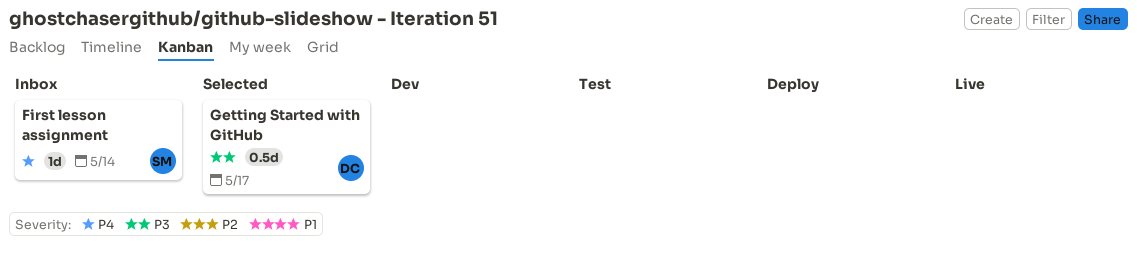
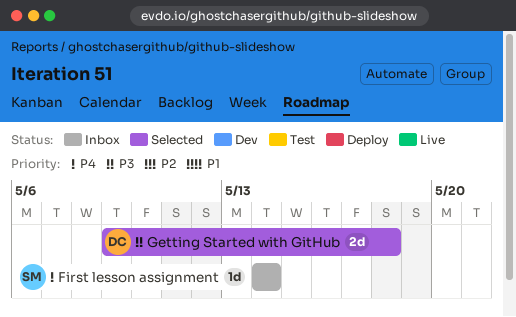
Getting Started with GitHub, estimate: 0.5d -> 2d
Getting Started with GitHub, due: May 17 -> May 18

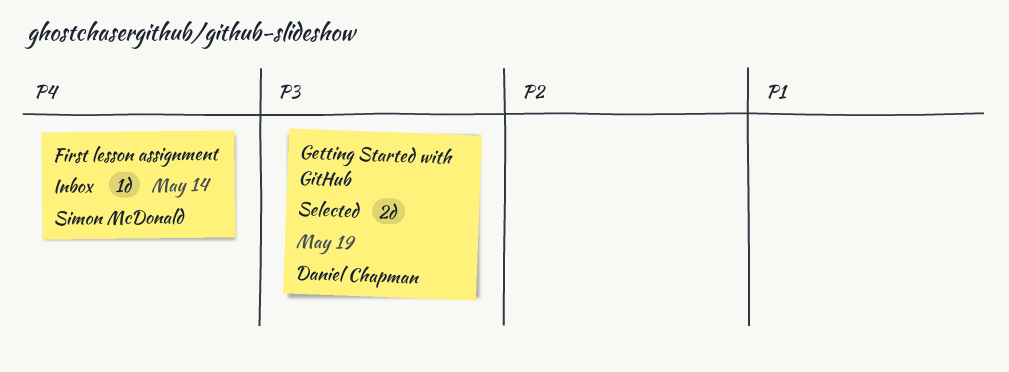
Getting Started with GitHub, due: May 18 -> May 19

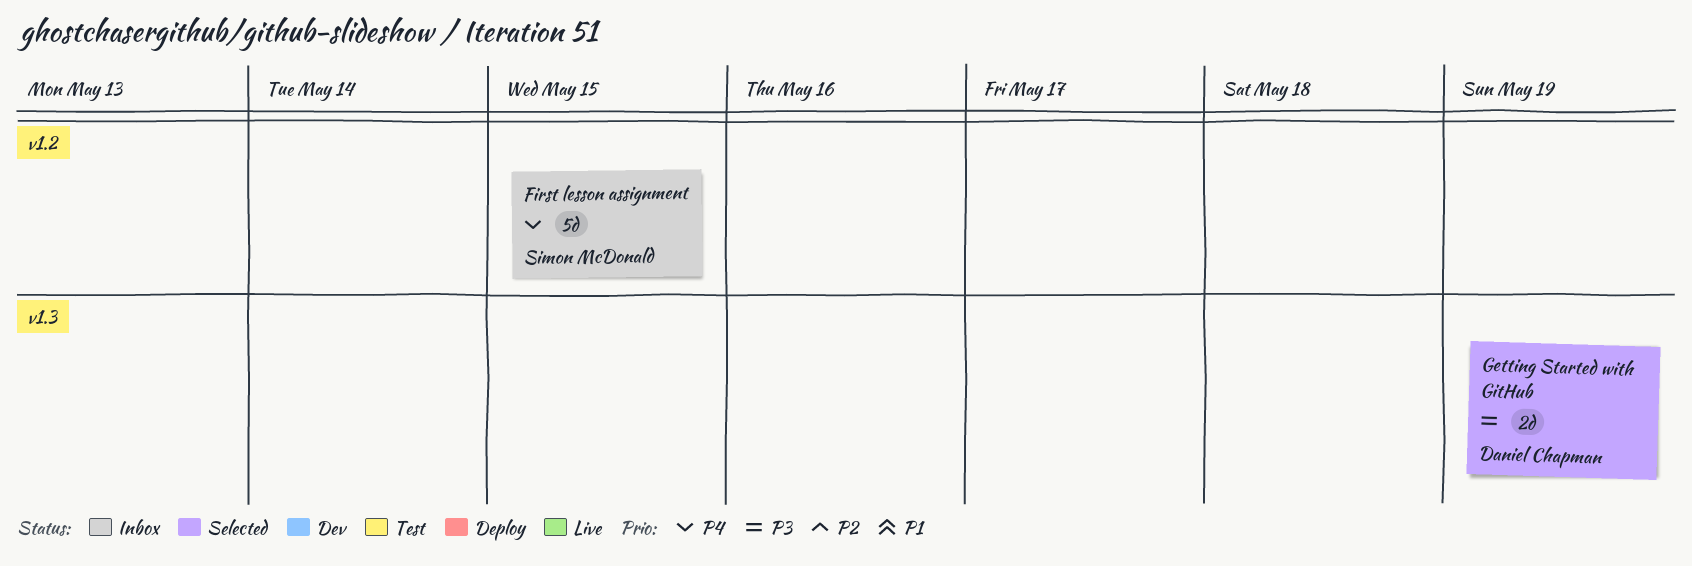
First lesson assignment, estimate: 1d -> 5d
First lesson assignment, due: May 14 -> May 15

